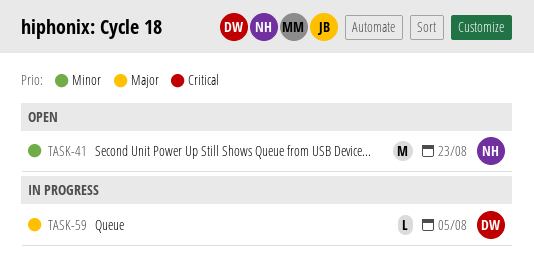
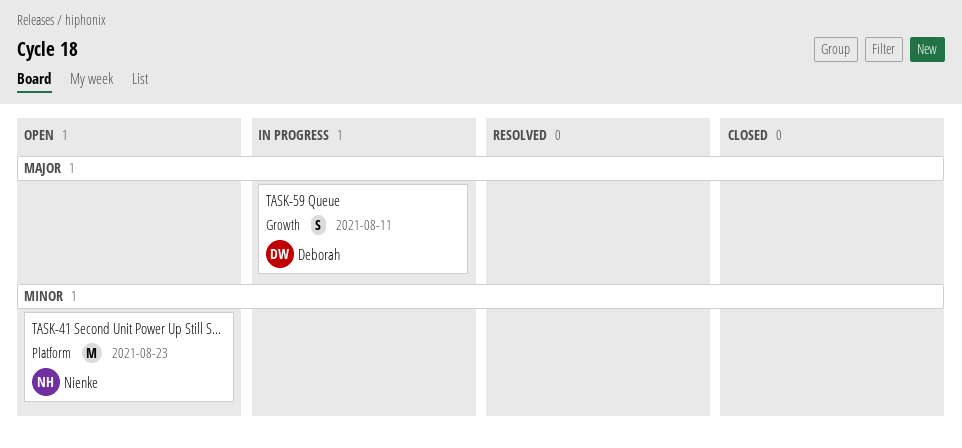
TASK-59, estimate: L -> S
TASK-59, due: Aug 5 -> Aug 11

